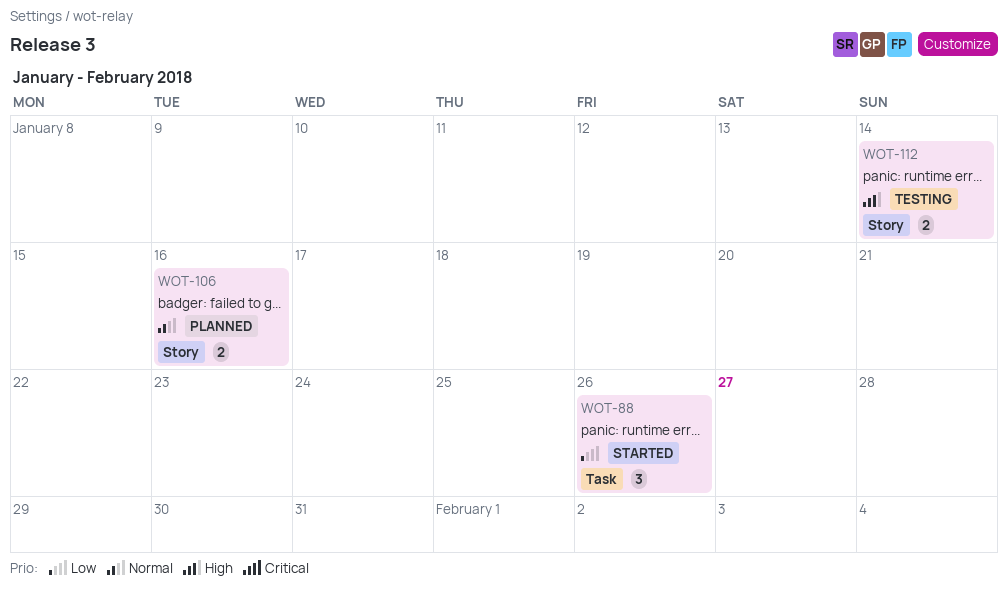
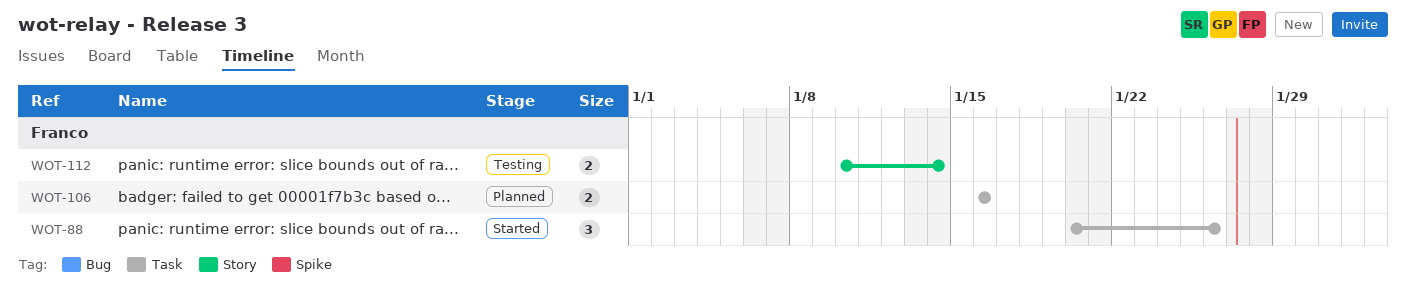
WOT-106, label: Story -> Task

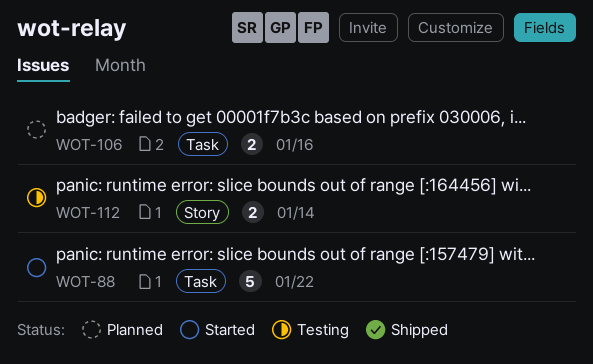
WOT-88, estimate: 3 -> 5
WOT-88, due: Jan 26 -> Jan 22

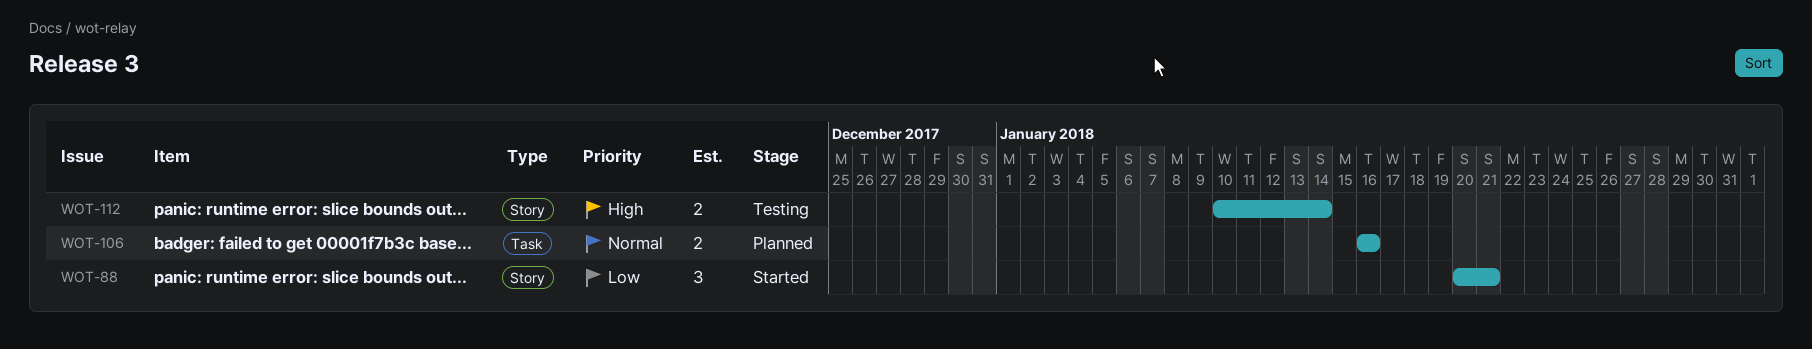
WOT-88, label: Task -> Story
WOT-88, estimate: 5 -> 3
WOT-88, due: Jan 22 -> Jan 21

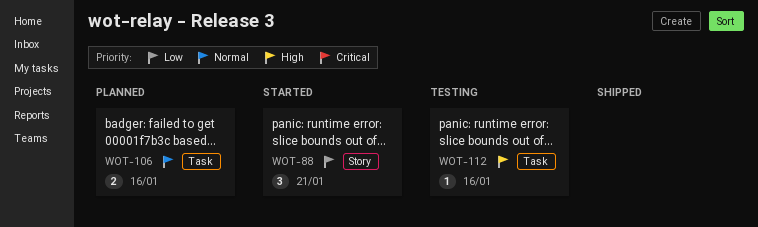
WOT-112, label: Story -> Task
WOT-112, estimate: 2 -> 1
WOT-112, due: Jan 14 -> Jan 16

